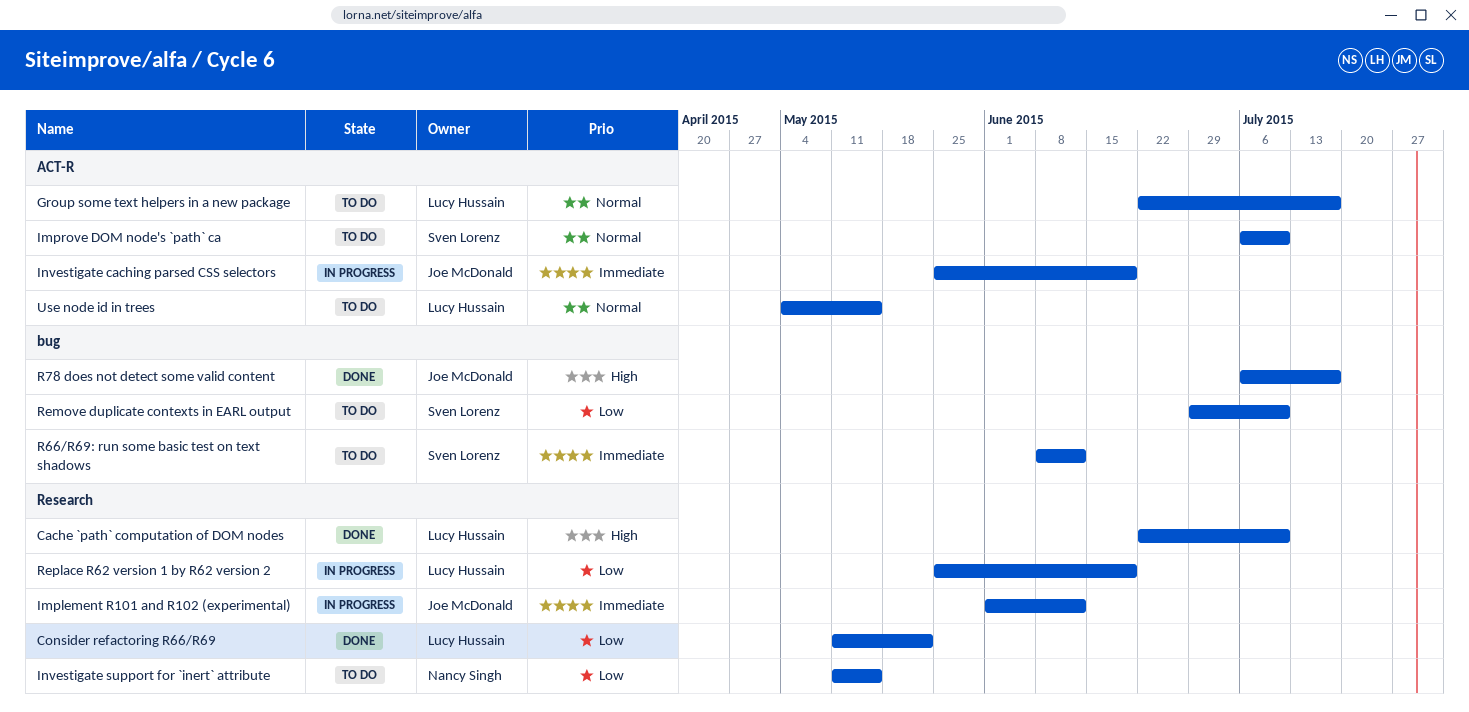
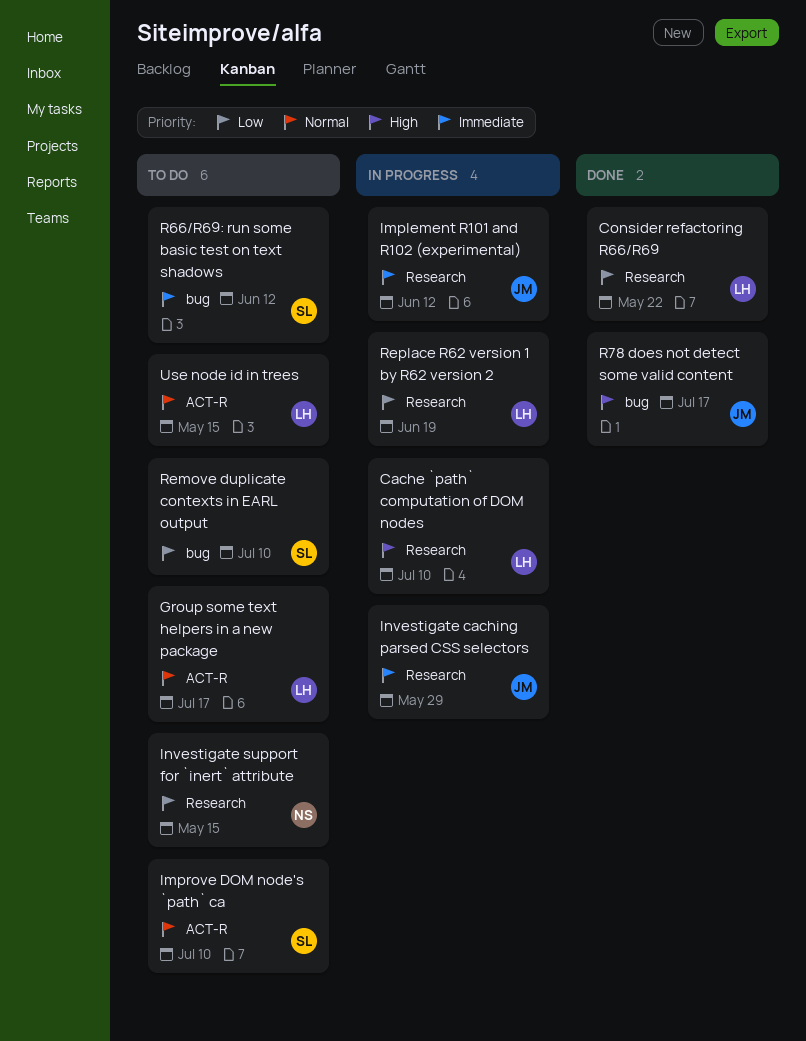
Cache `path` computation of DOM nodes, status: Done -> In progress
Investigate caching parsed CSS selectors, label: ACT-R -> Research
Investigate caching parsed CSS selectors, due: Jun 19 -> May 29

